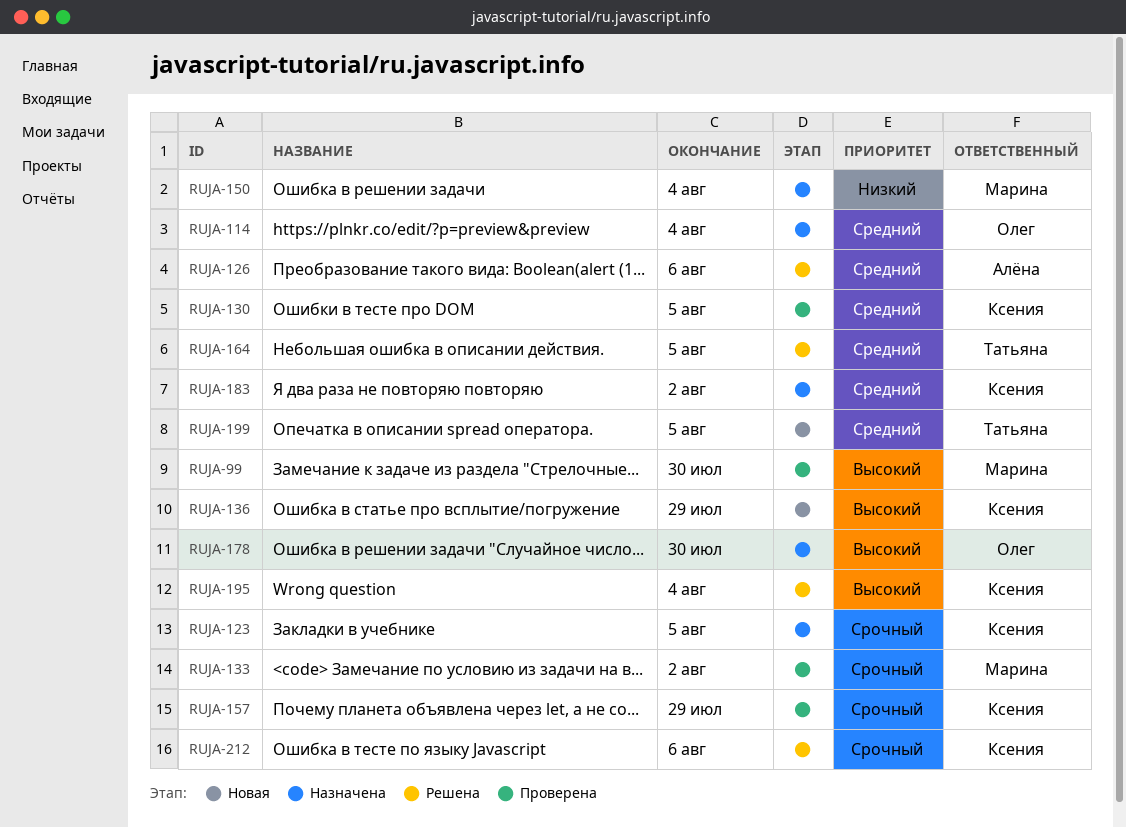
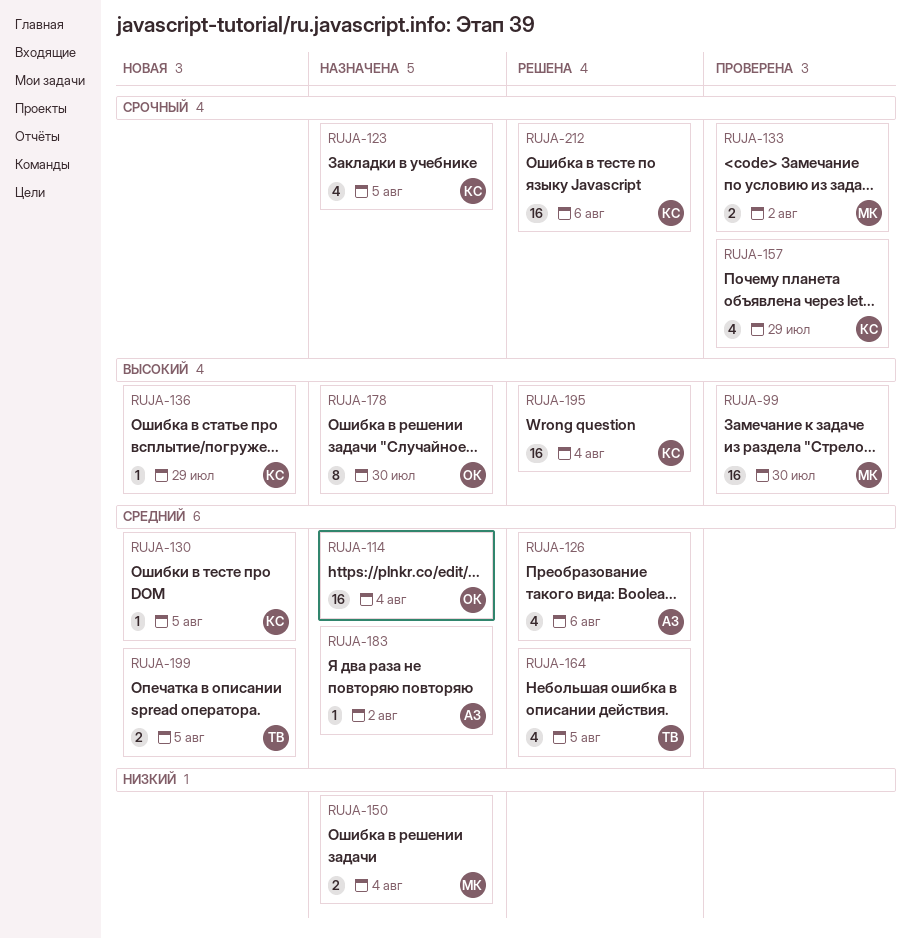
RUJA-130, status: Проверена -> Новая
RUJA-183, owner: Ксения -> Алёна

